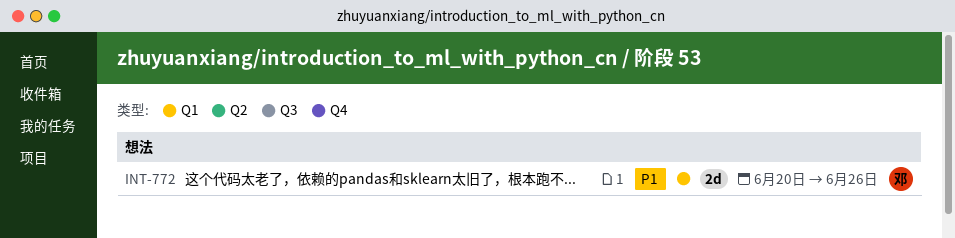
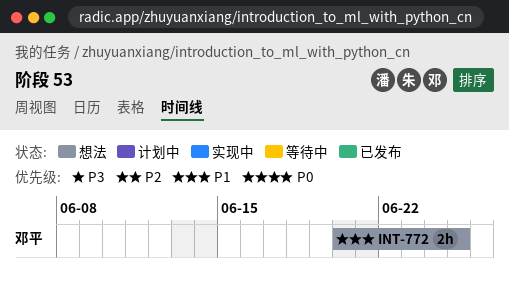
INT-772, estimate: 2d -> 2h
INT-772, due: Jun 26 -> Jun 25

